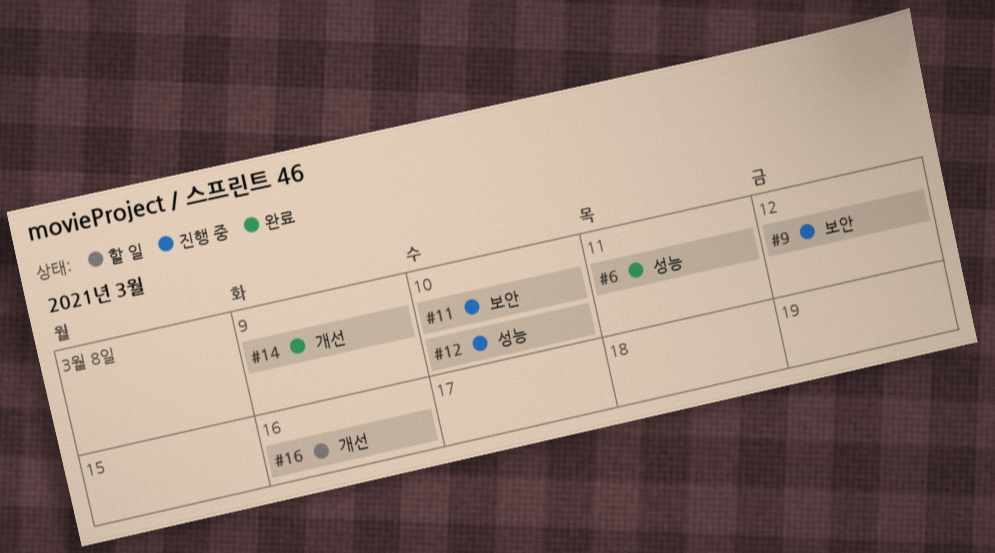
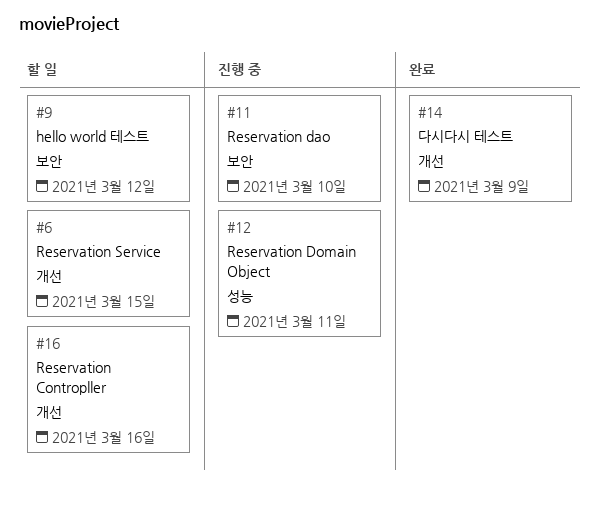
#6, status: 완료 -> 할 일
#6, label: 성능 -> 개선
#6, due: Mar 11 -> Mar 15
#9, status: 진행 중 -> 할 일
#12, due: Mar 10 -> Mar 11

